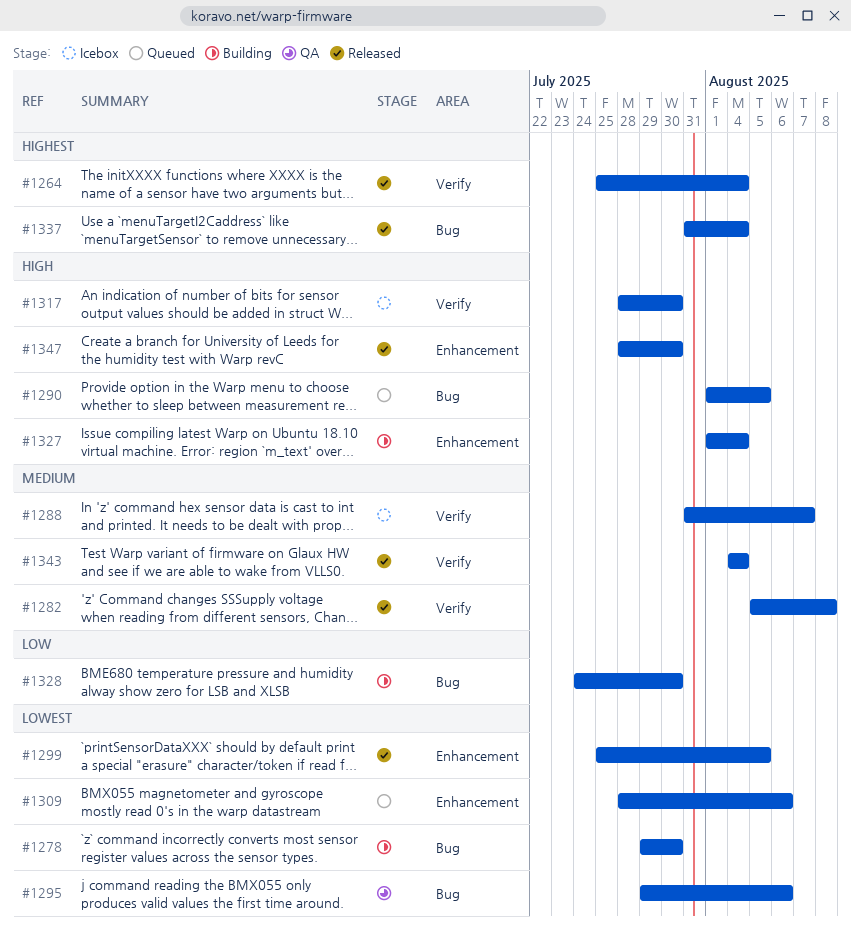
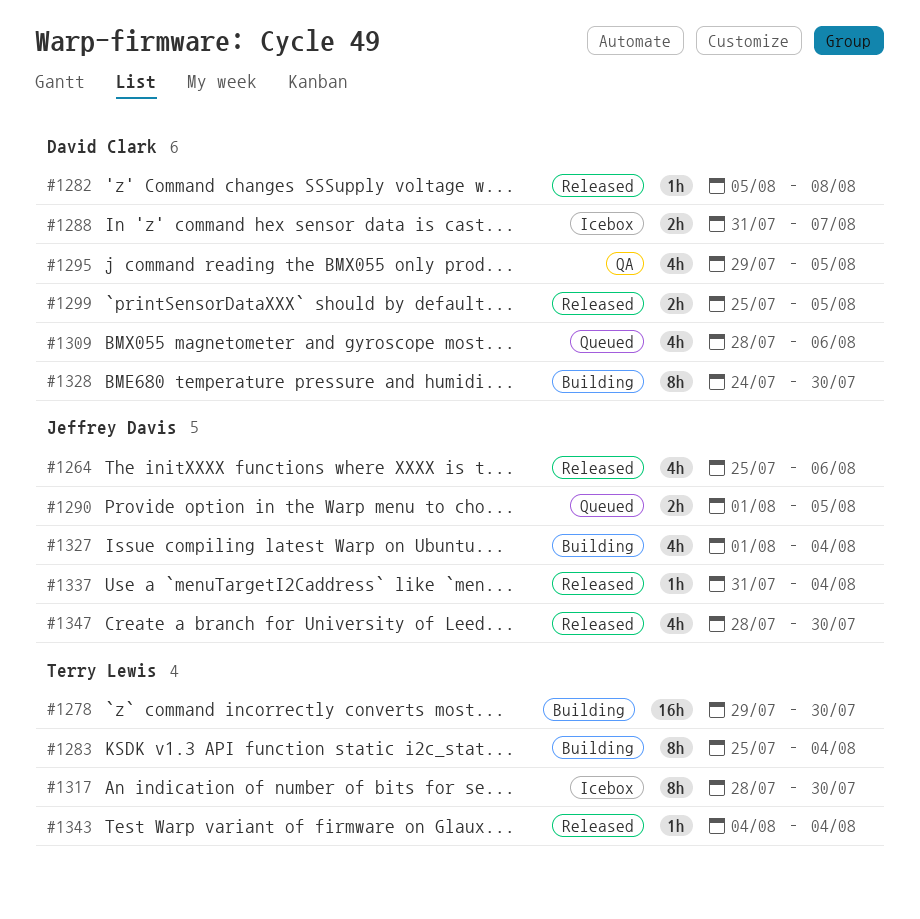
#1264, due: Aug 4 -> Aug 6
#1283: none -> present
#1295, due: Aug 6 -> Aug 5

